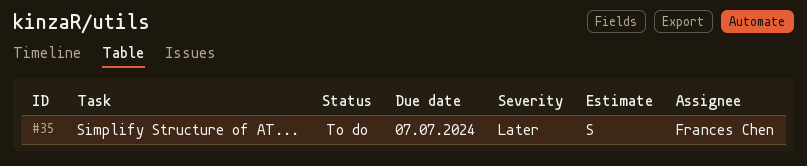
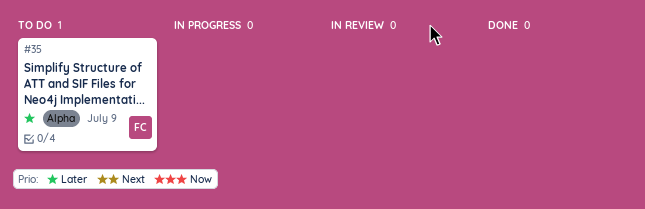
#35, due: Jul 7 -> Jul 9

